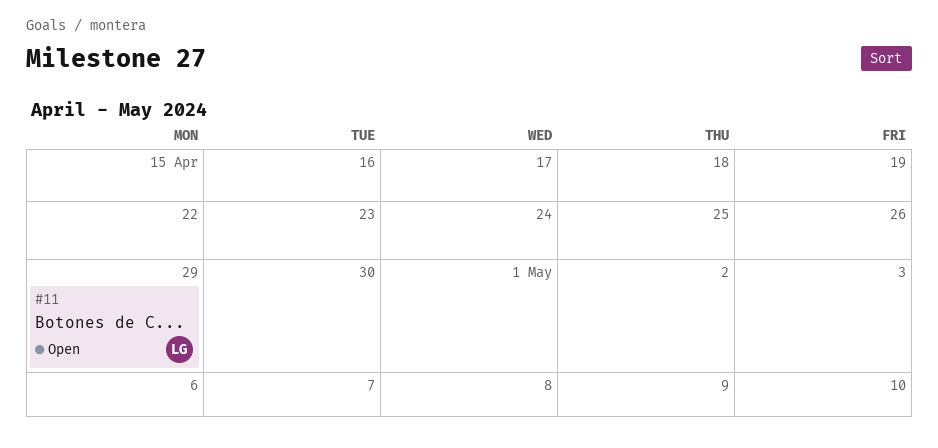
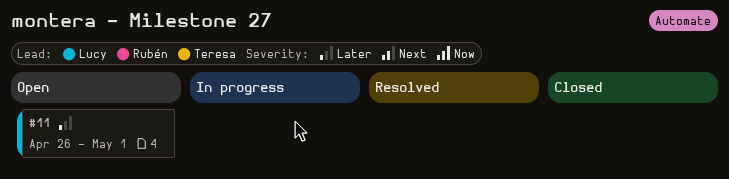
#11, due: Apr 29 -> May 1

